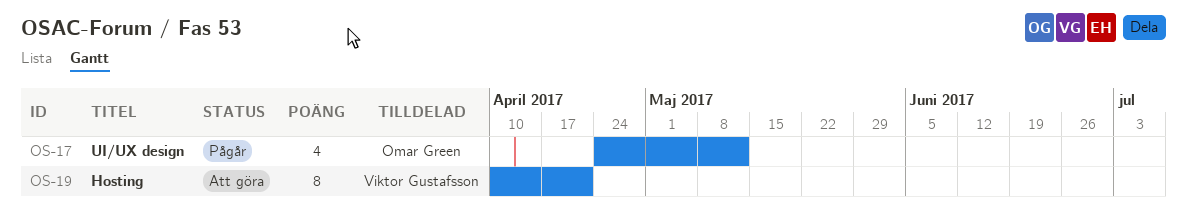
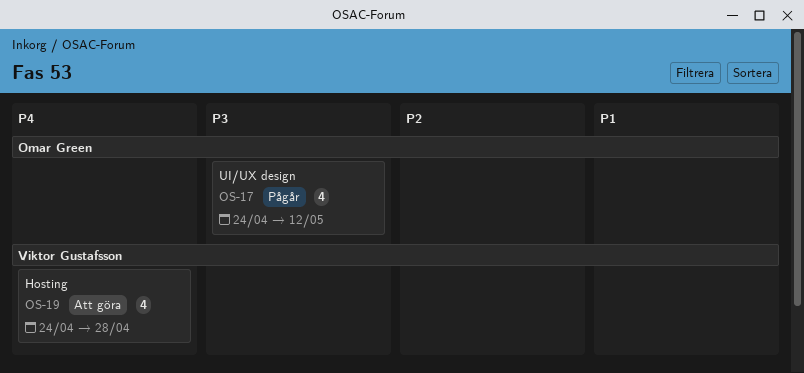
OS-19, estimate: 8 -> 4
OS-19, start: Apr 10 -> Apr 24
OS-19, due: Apr 21 -> Apr 28

